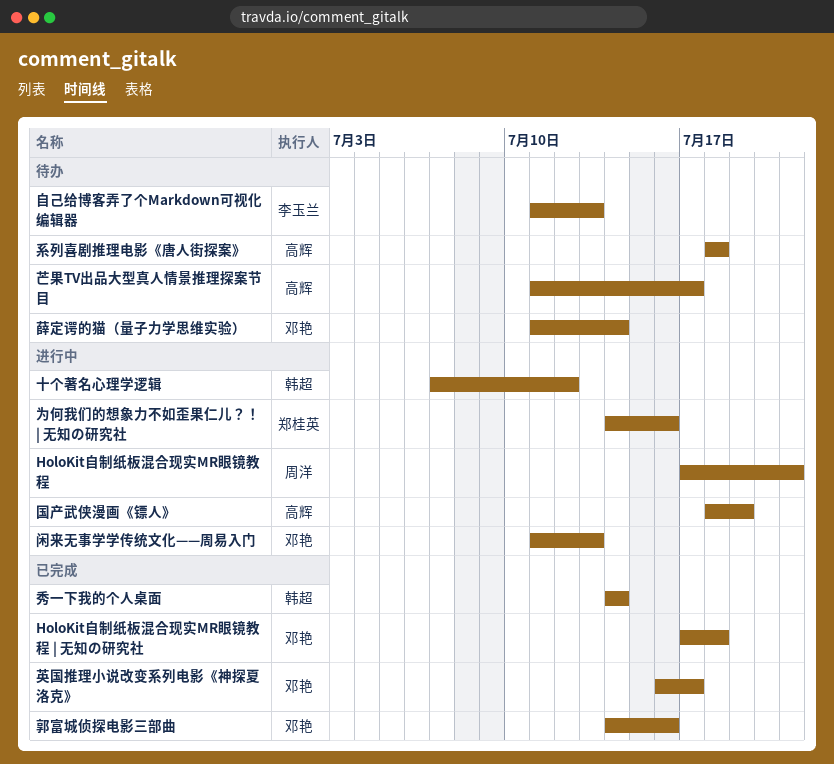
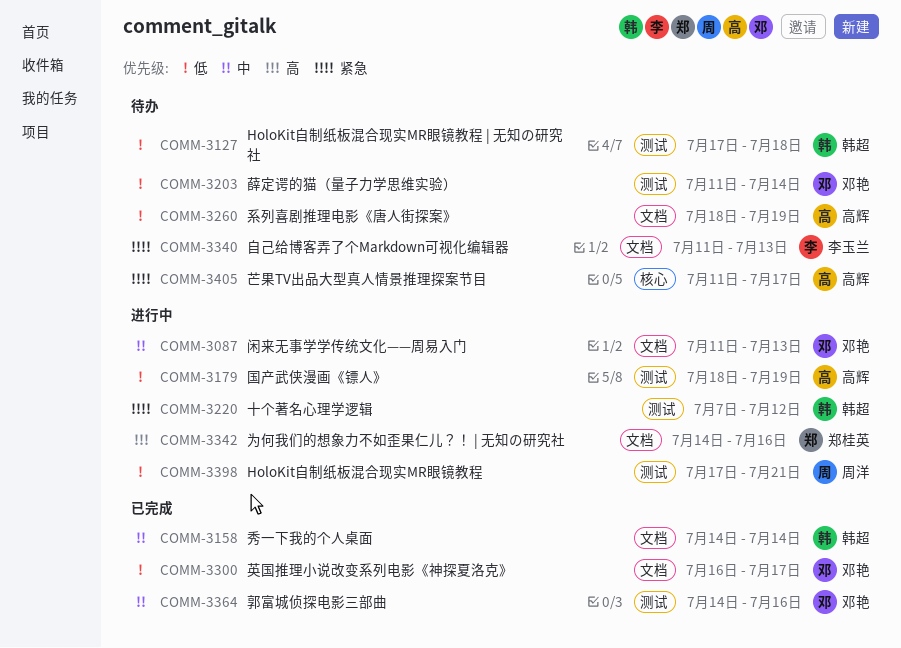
HoloKit自制纸板混合现实MR眼镜教程 | 无知の研究社, status: 已完成 -> 待办
HoloKit自制纸板混合现实MR眼镜教程 | 无知の研究社, owner: 邓艳 -> 韩超
系列喜剧推理电影《唐人街探案》, due: Jul 18 -> Jul 19

